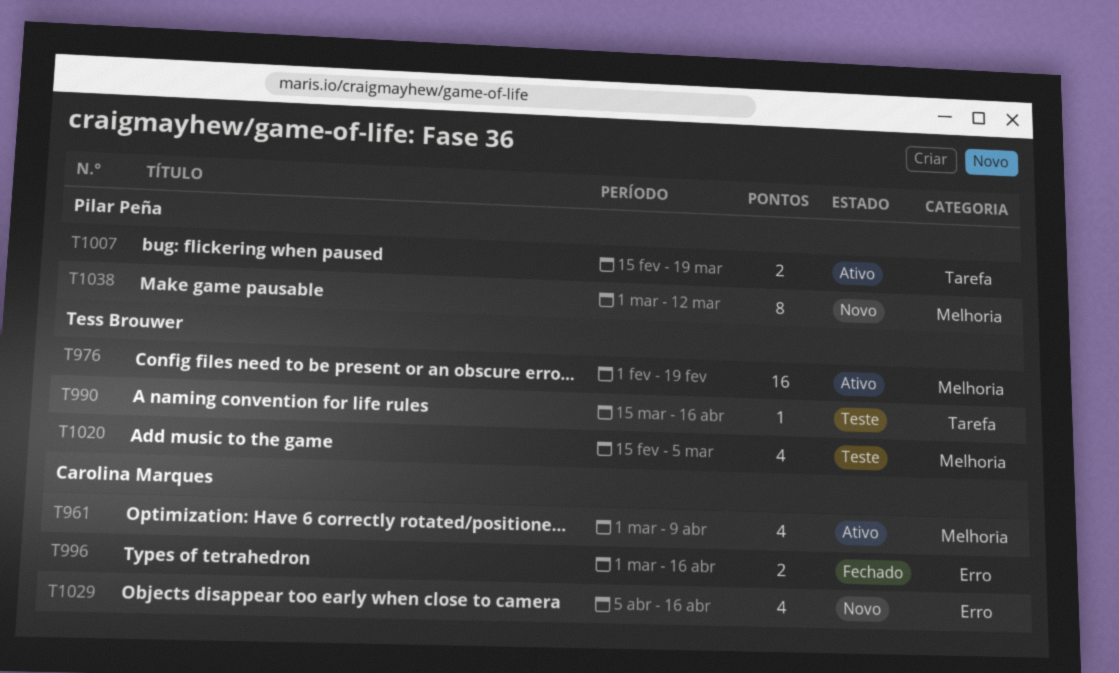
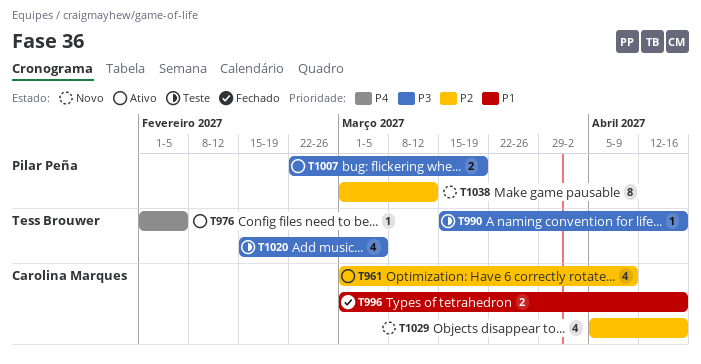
T976, estimate: 16 -> 1
T976, due: Feb 19 -> Feb 5
T1007, start: Feb 15 -> Feb 22

